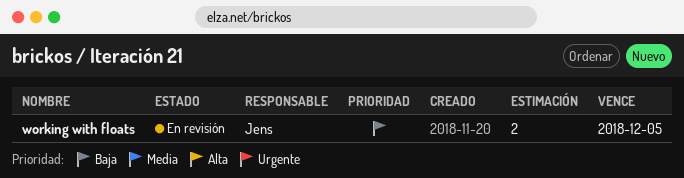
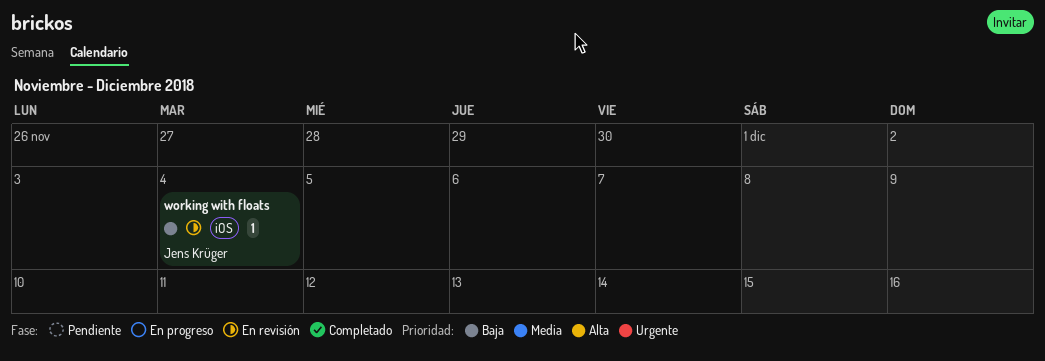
working with floats, estimate: 2 -> 1
working with floats, due: Dec 5 -> Dec 4

